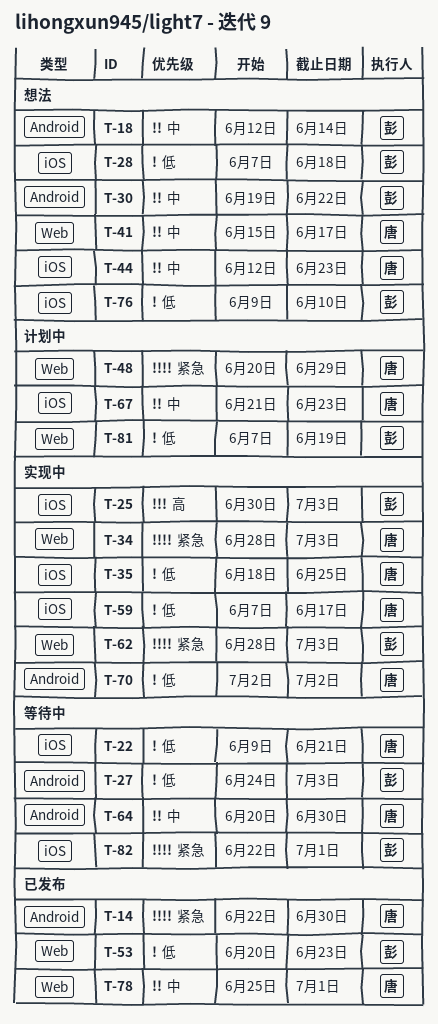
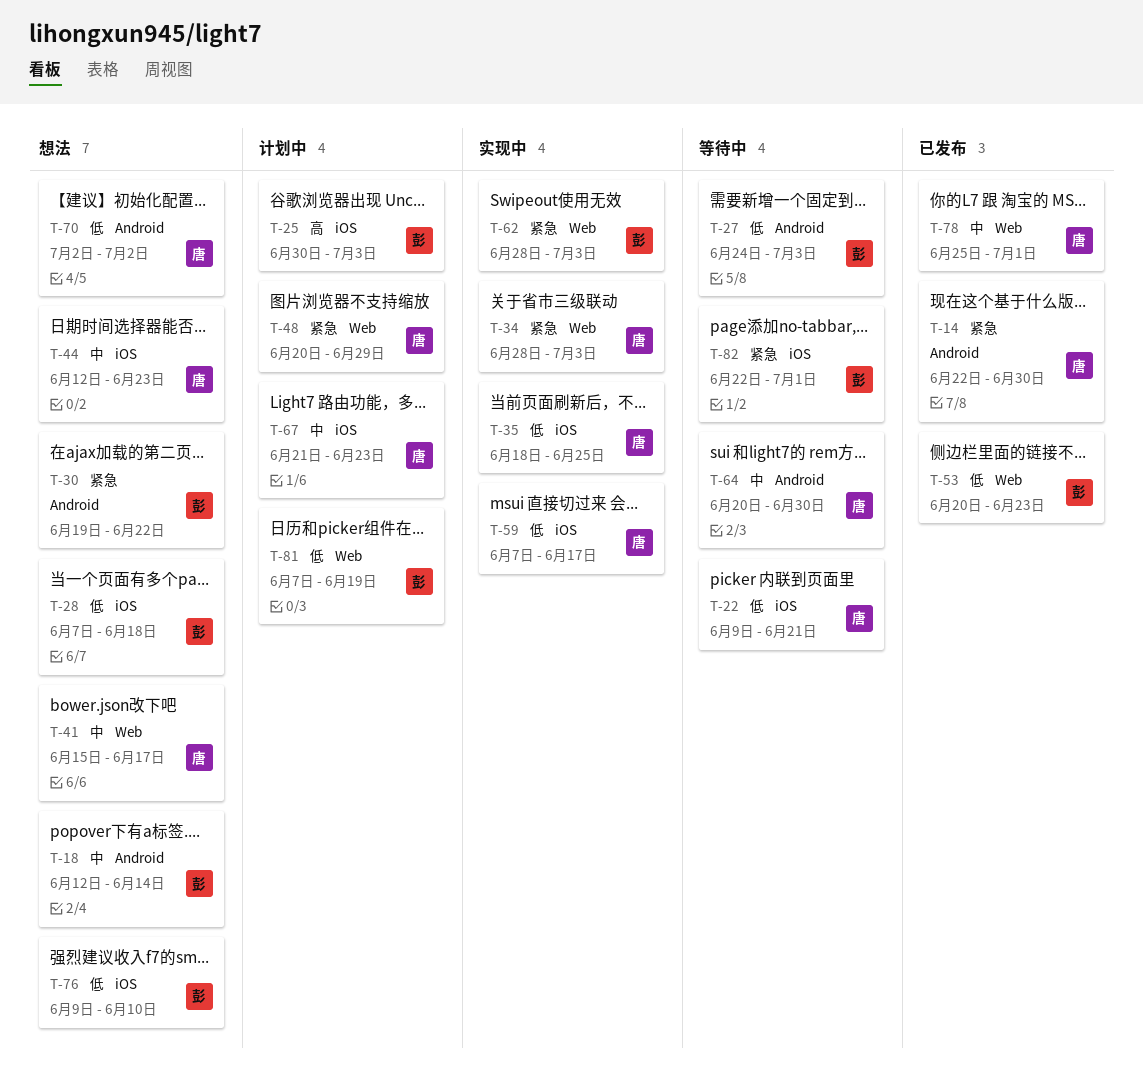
T-25, status: 实现中 -> 计划中
T-30, priority: 中 -> 紧急
T-70, status: 实现中 -> 想法

